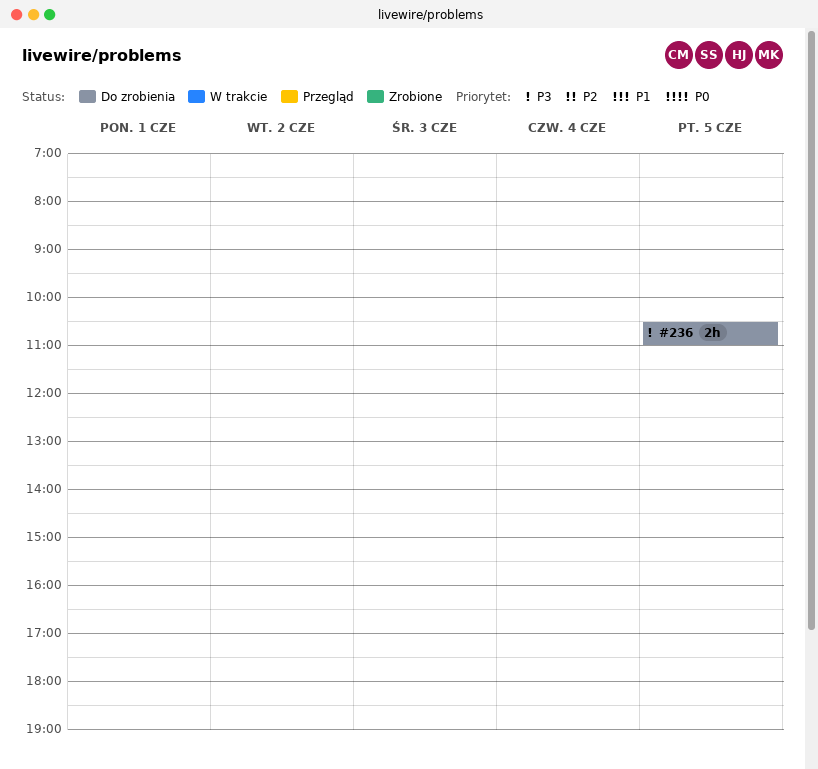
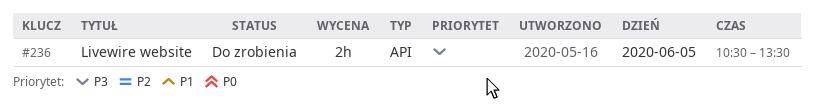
#236, ends: 11:00 -> 13:30

